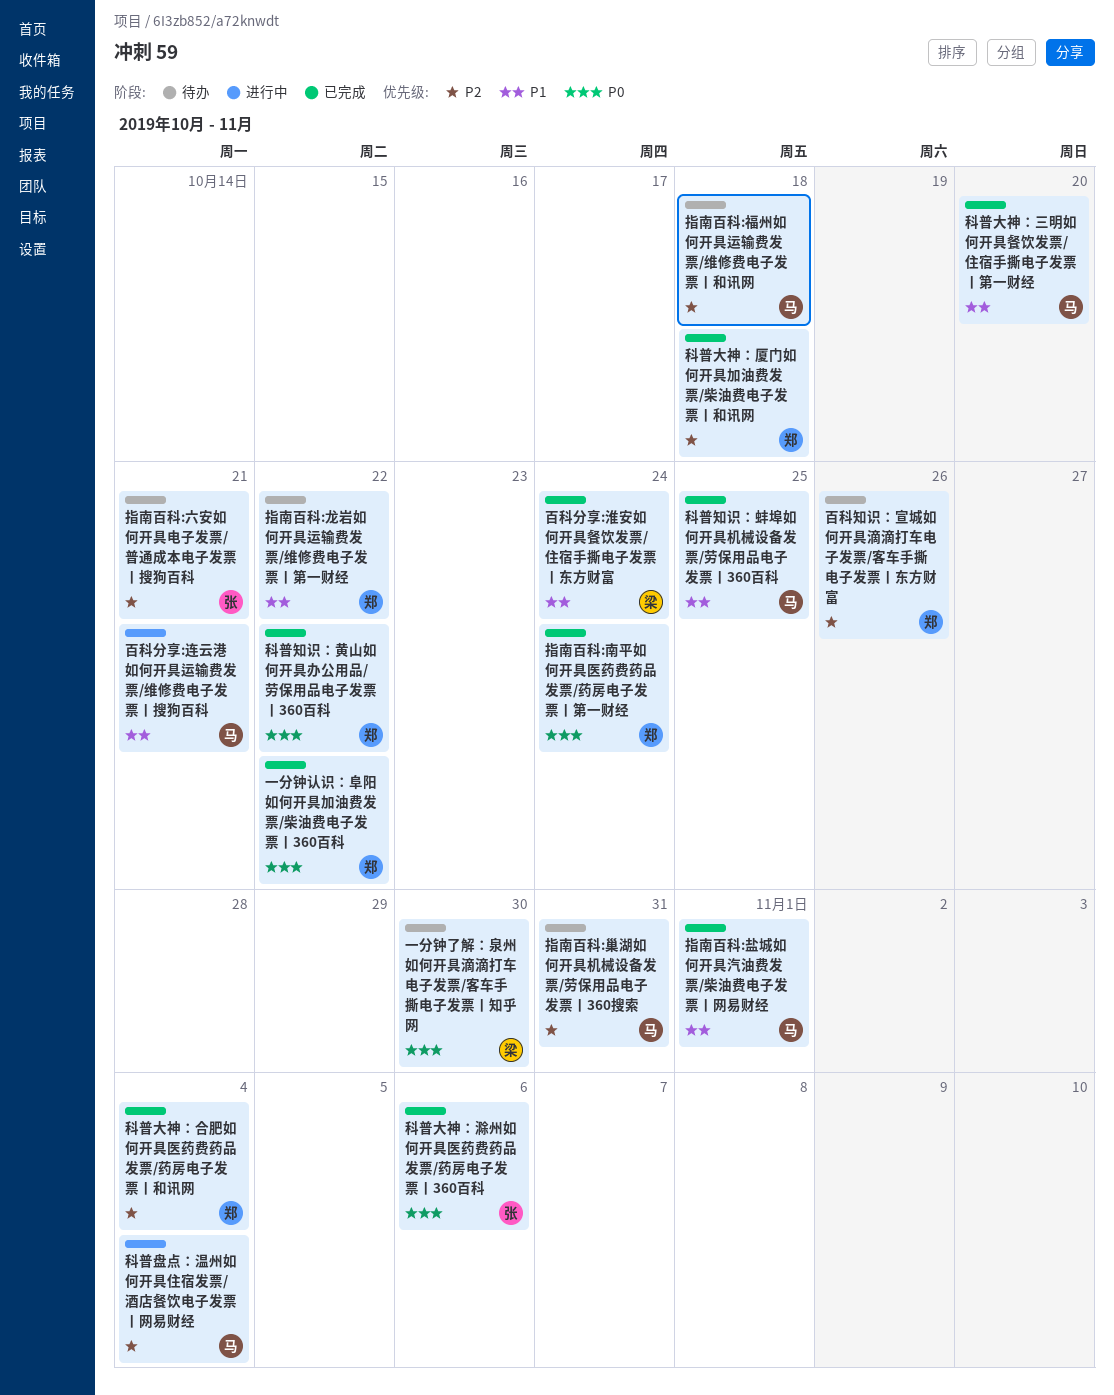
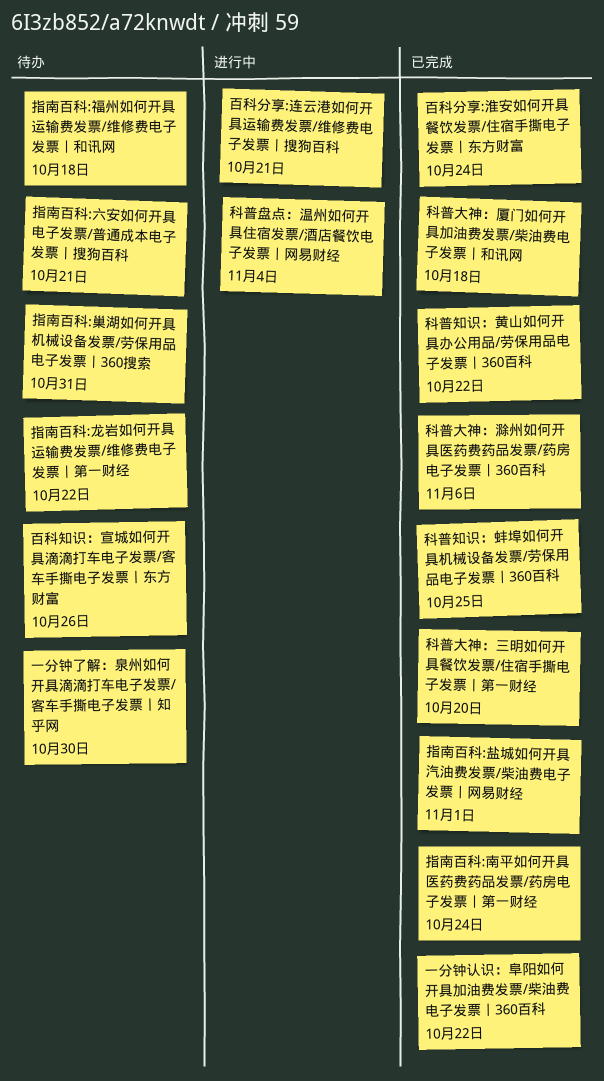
科普大神：合肥如何开具医药费药品发票/药房电子发票丨和讯网: present -> none

